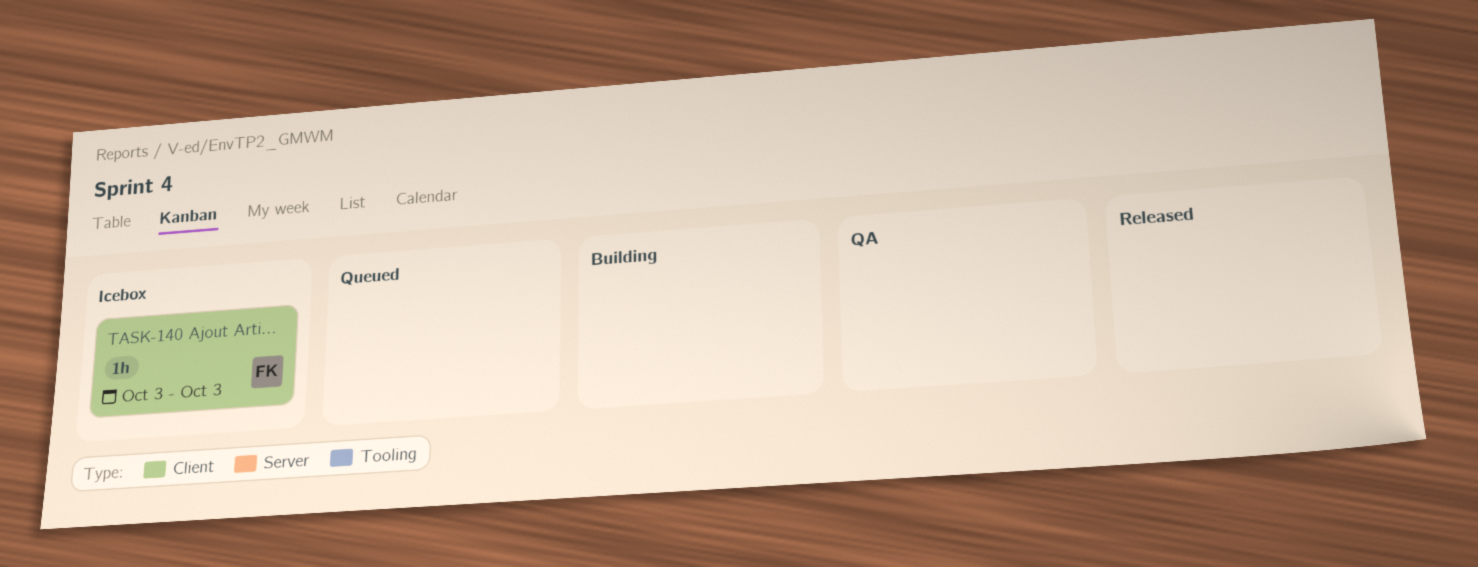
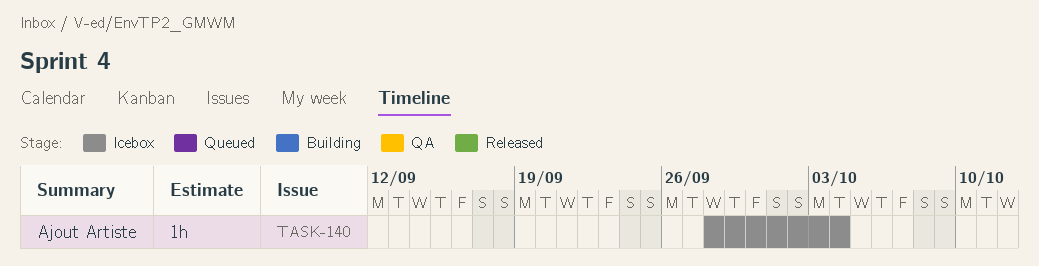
TASK-140, start: Oct 3 -> Sep 28
TASK-140, due: Oct 3 -> Oct 4

